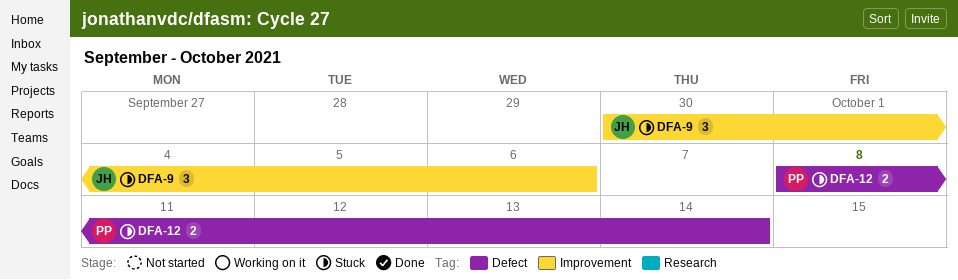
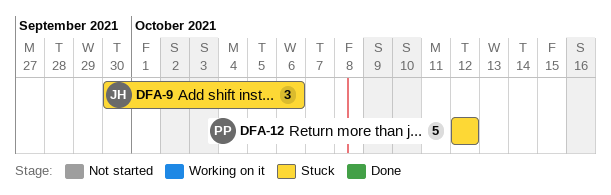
DFA-12, estimate: 2 -> 5
DFA-12, start: Oct 8 -> Oct 12
DFA-12, due: Oct 14 -> Oct 12

